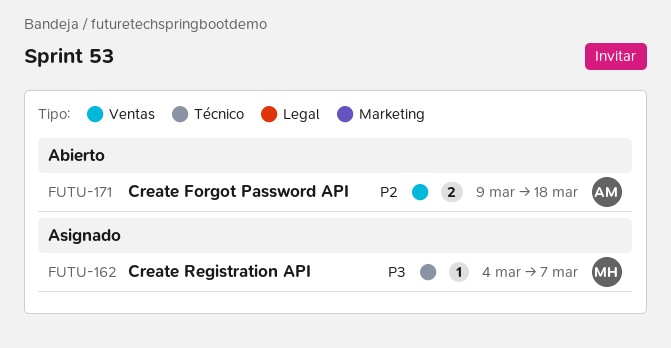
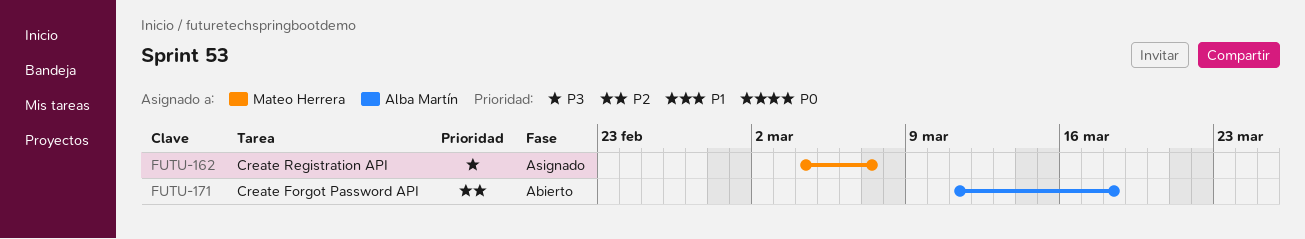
FUTU-171, start: Mar 9 -> Mar 11

